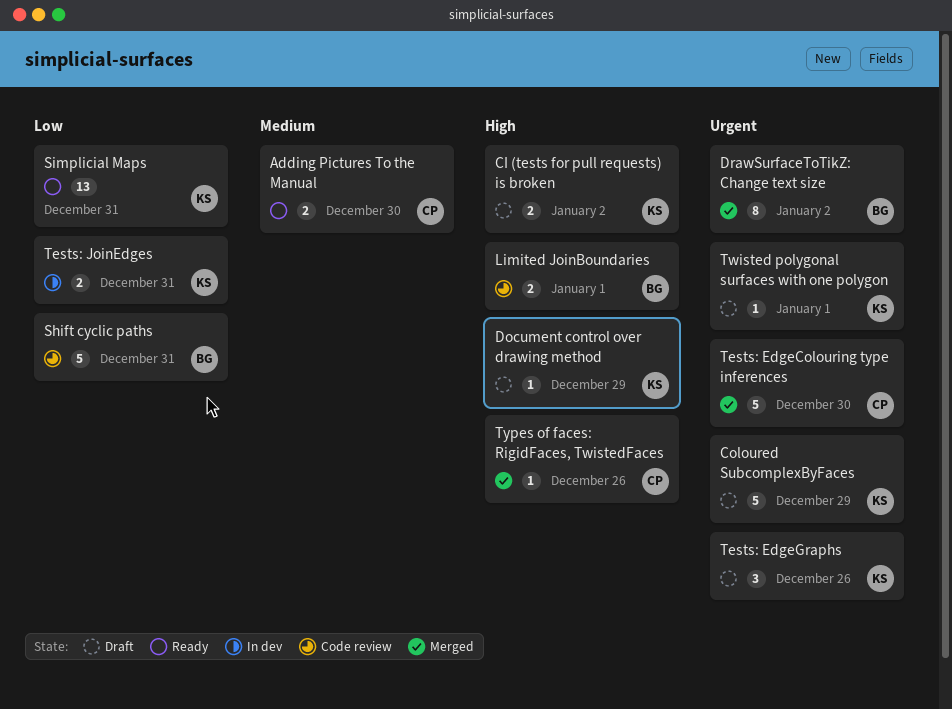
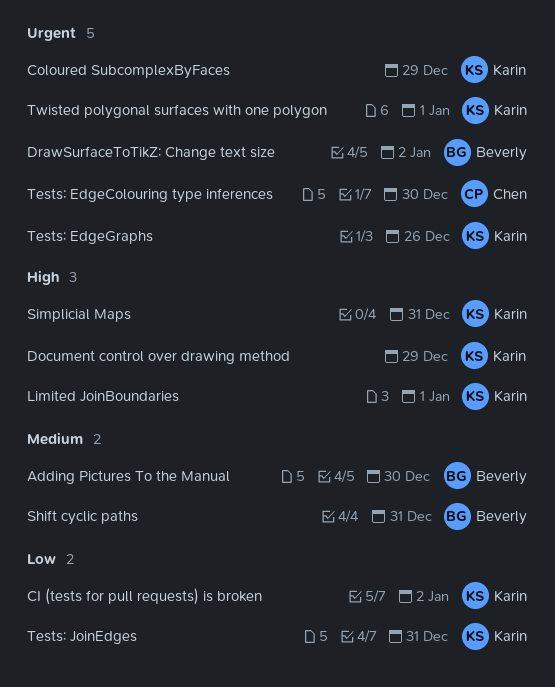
Adding Pictures To the Manual, owner: Chen -> Beverly
CI (tests for pull requests) is broken, priority: High -> Low
Limited JoinBoundaries, owner: Beverly -> Karin
Shift cyclic paths, priority: Low -> Medium
Simplicial Maps, priority: Low -> High
Types of faces: RigidFaces, TwistedFaces: present -> none

